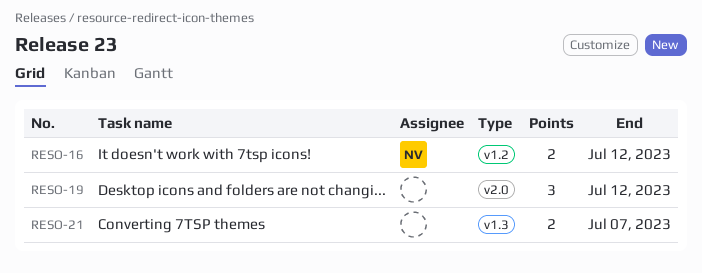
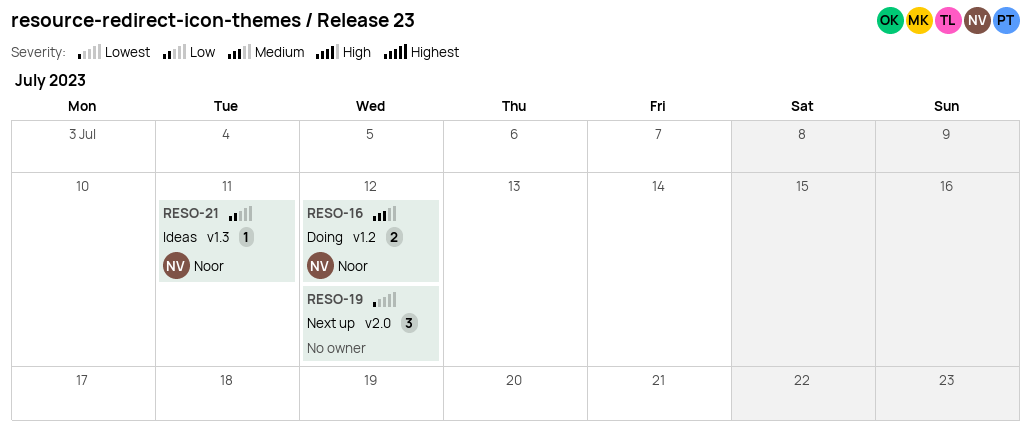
RESO-21, owner: none -> Noor
RESO-21, estimate: 2 -> 1
RESO-21, due: Jul 7 -> Jul 11

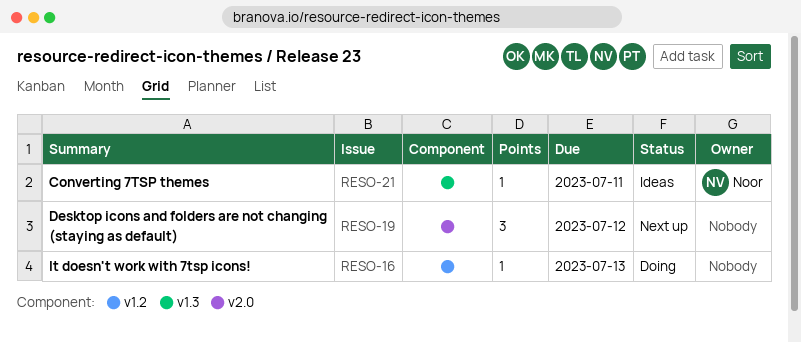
RESO-16, owner: Noor -> none
RESO-16, estimate: 2 -> 1
RESO-16, due: Jul 12 -> Jul 13

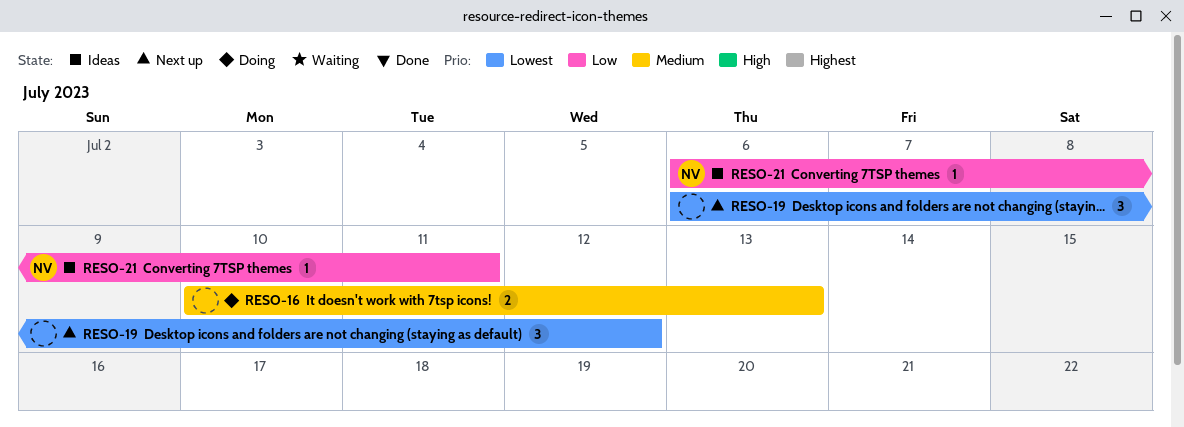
RESO-16, estimate: 1 -> 2

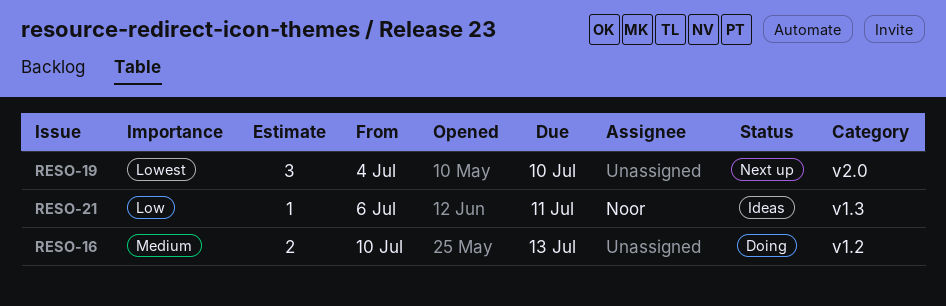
RESO-19, start: Jul 6 -> Jul 4
RESO-19, due: Jul 12 -> Jul 10

